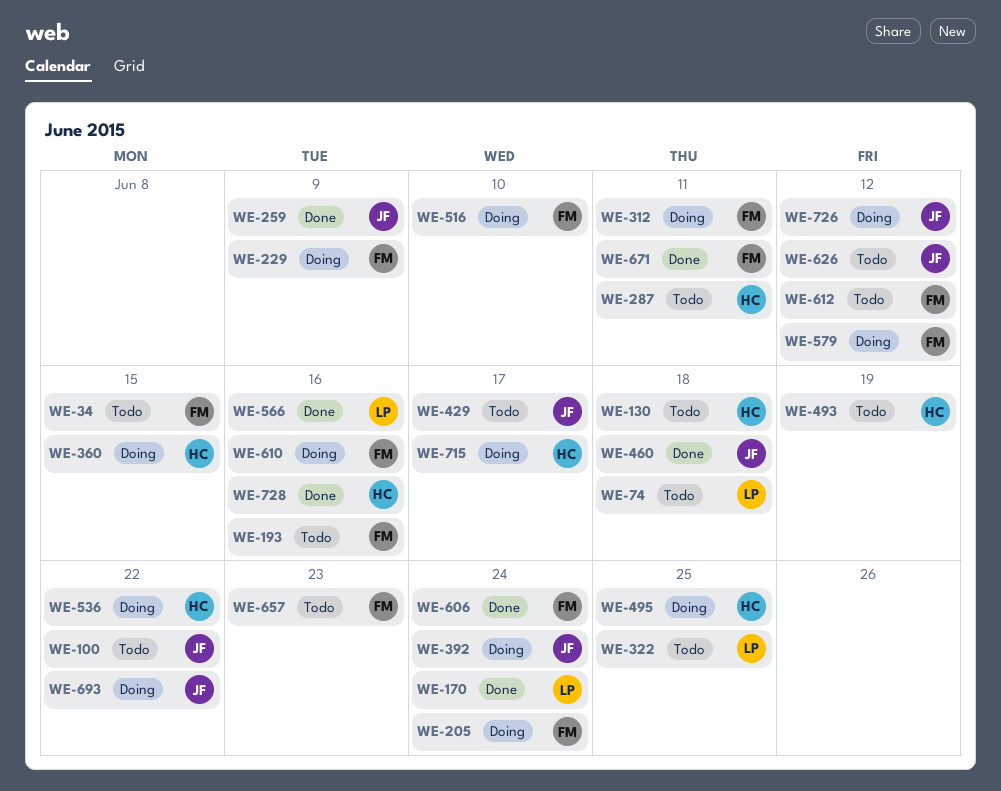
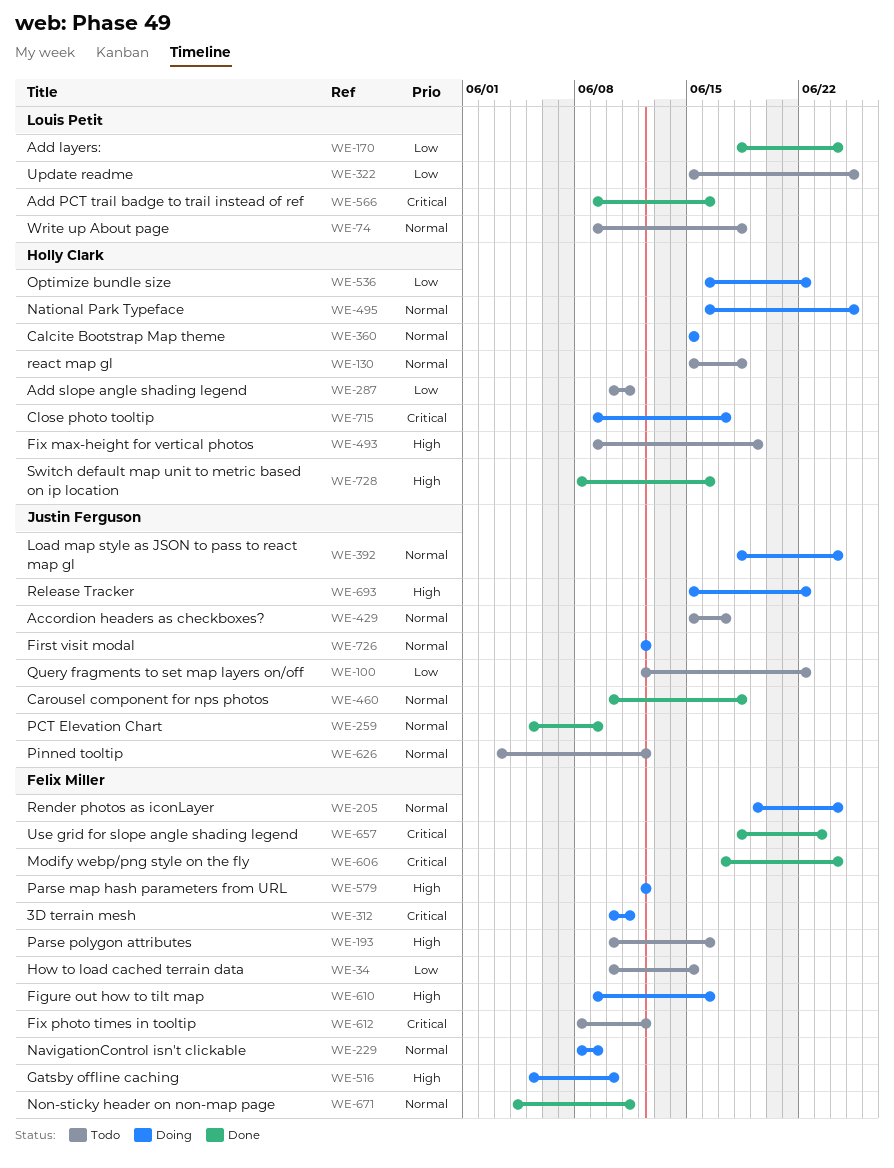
WE-657, status: Todo -> Done

